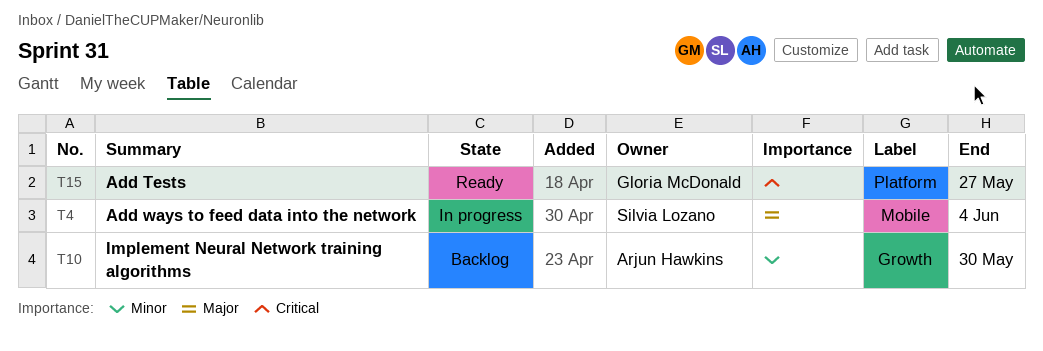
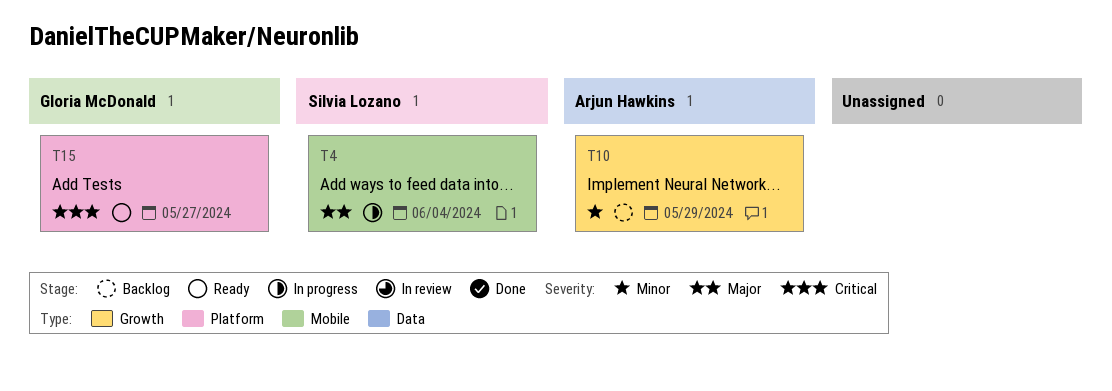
T10, due: May 30 -> May 29

